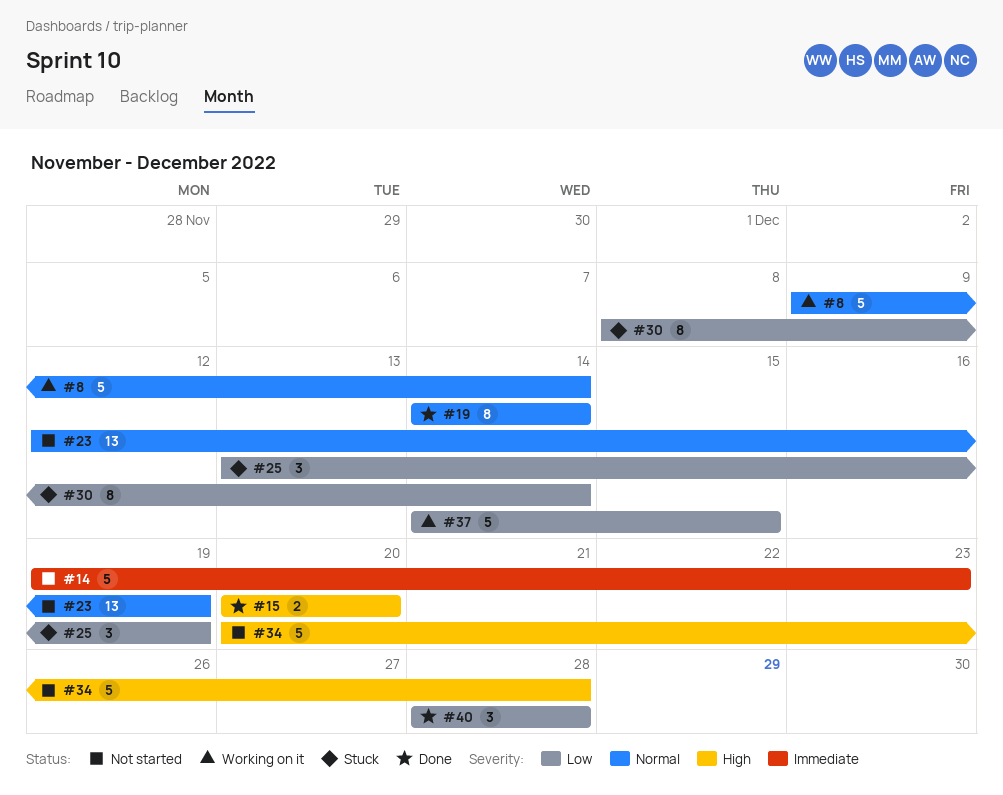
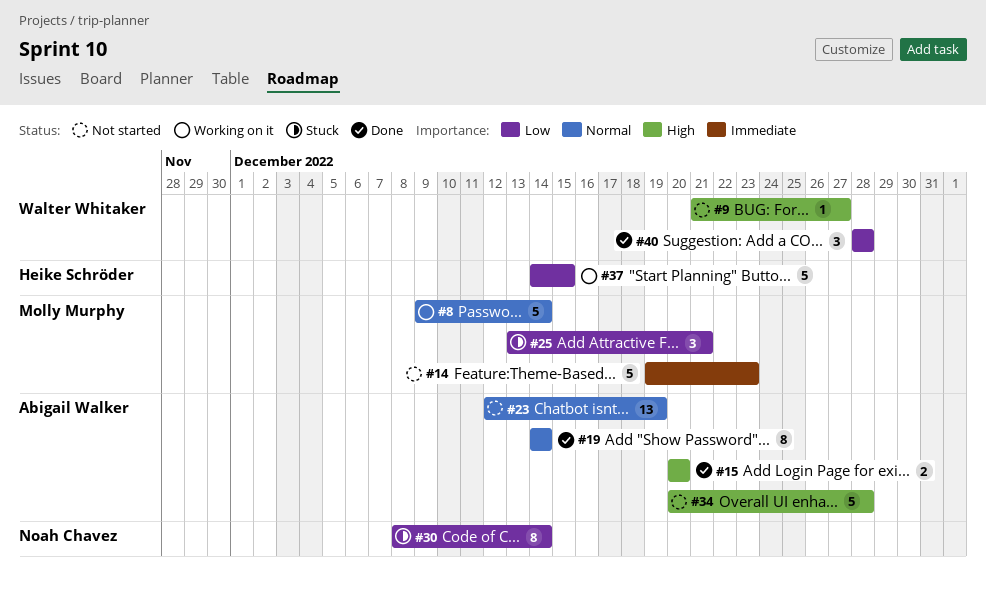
#9: none -> present
#25, due: Dec 19 -> Dec 21

